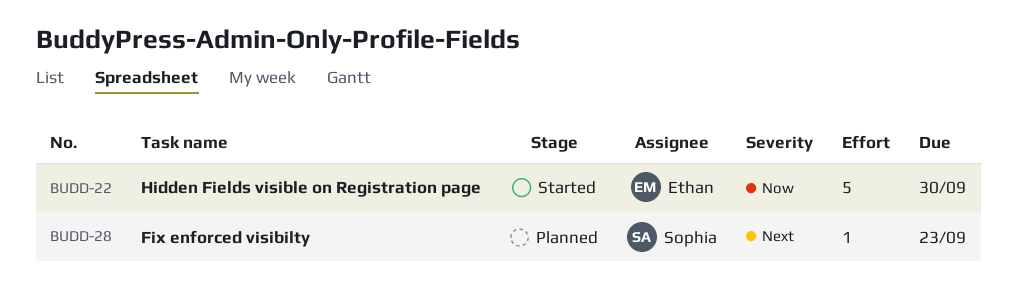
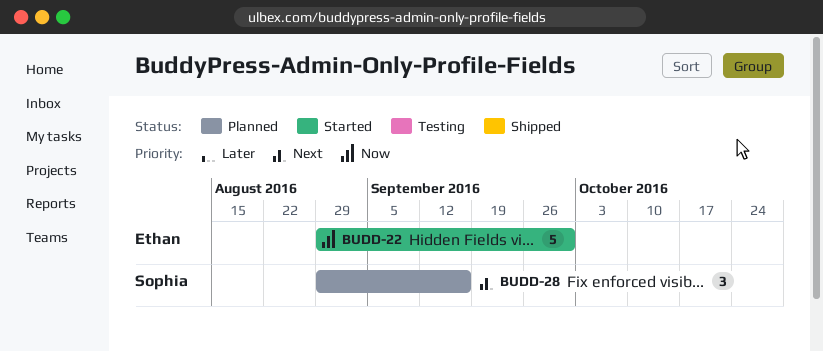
BUDD-28, estimate: 1 -> 3
BUDD-28, due: Sep 23 -> Sep 16

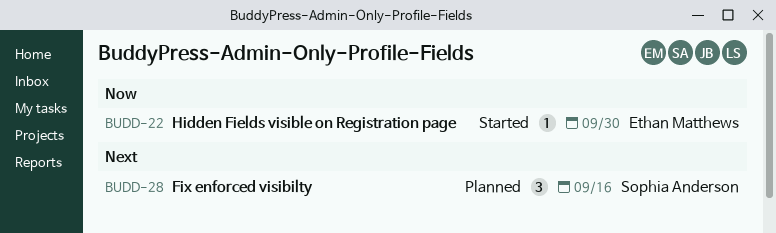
BUDD-22, estimate: 5 -> 1

